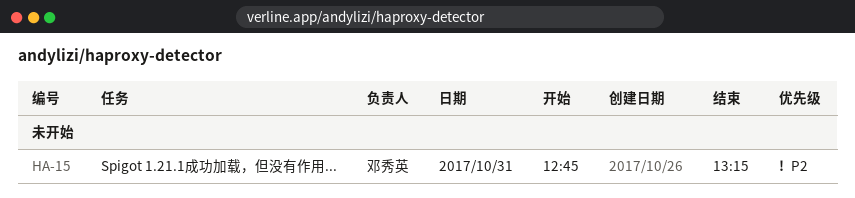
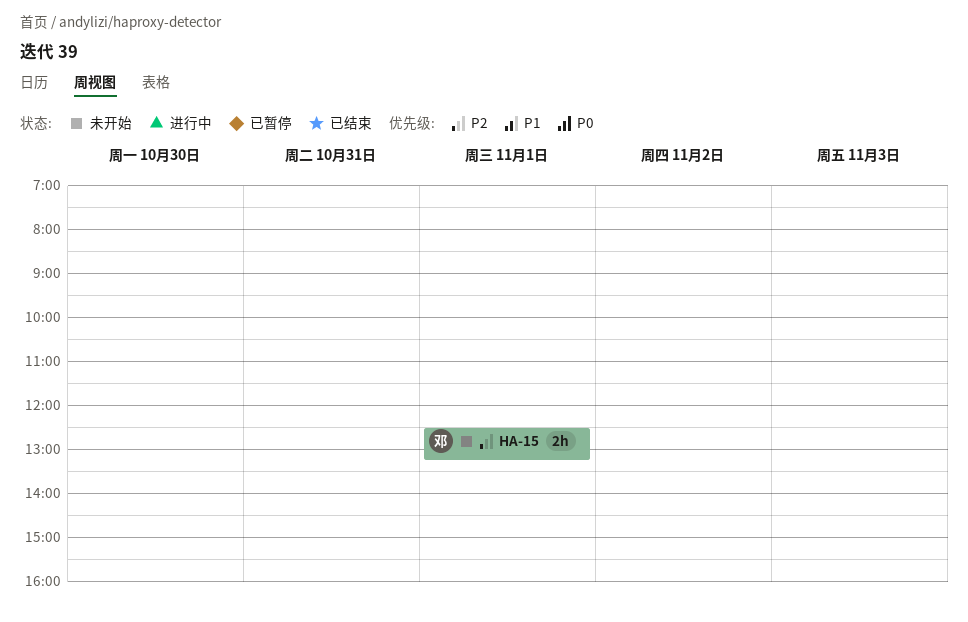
HA-15, day: Oct 31 -> Nov 1
HA-15, begins: 12:45 -> 12:30

